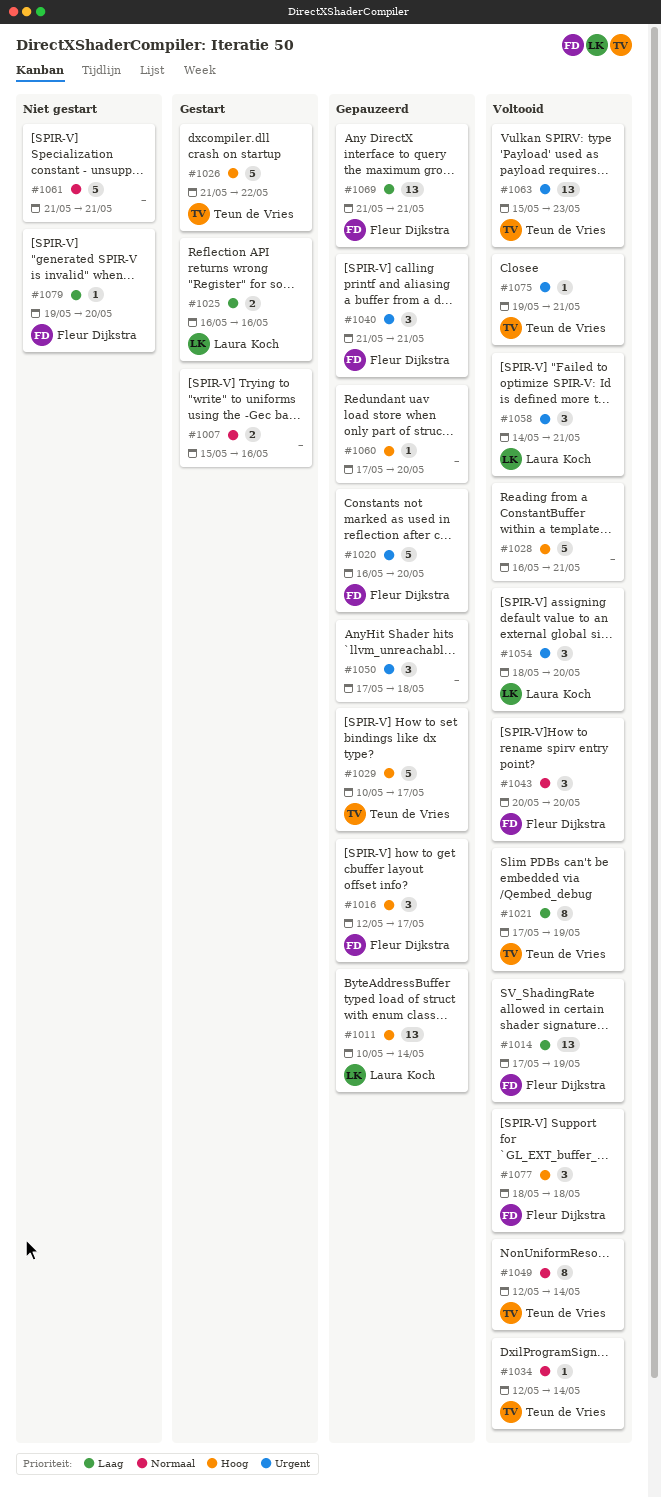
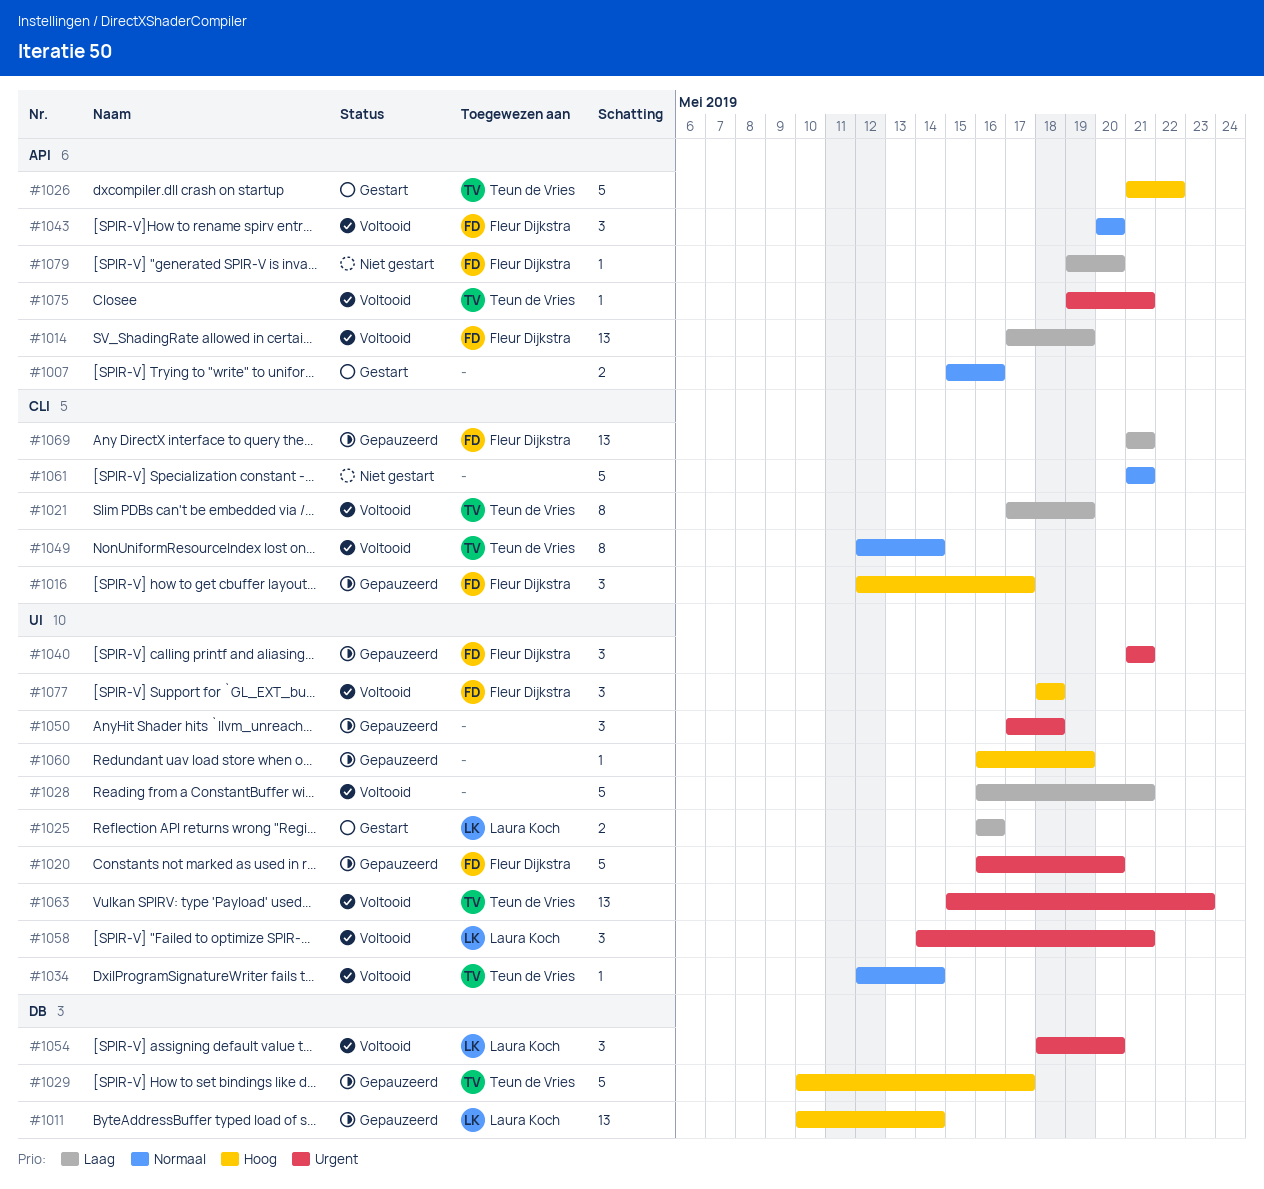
#1028, priority: Hoog -> Laag
#1060, start: May 17 -> May 16
#1060, due: May 20 -> May 19

